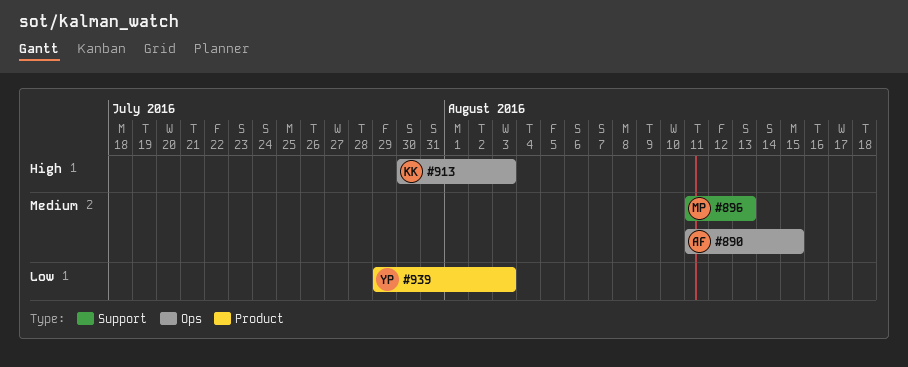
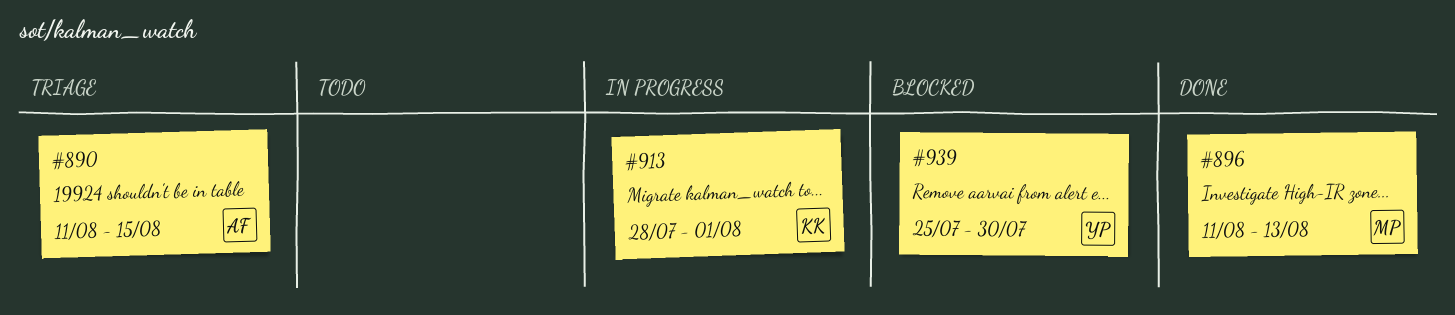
#913, start: Jul 30 -> Jul 28
#913, due: Aug 3 -> Aug 1
#939, start: Jul 29 -> Jul 25
#939, due: Aug 3 -> Jul 30

